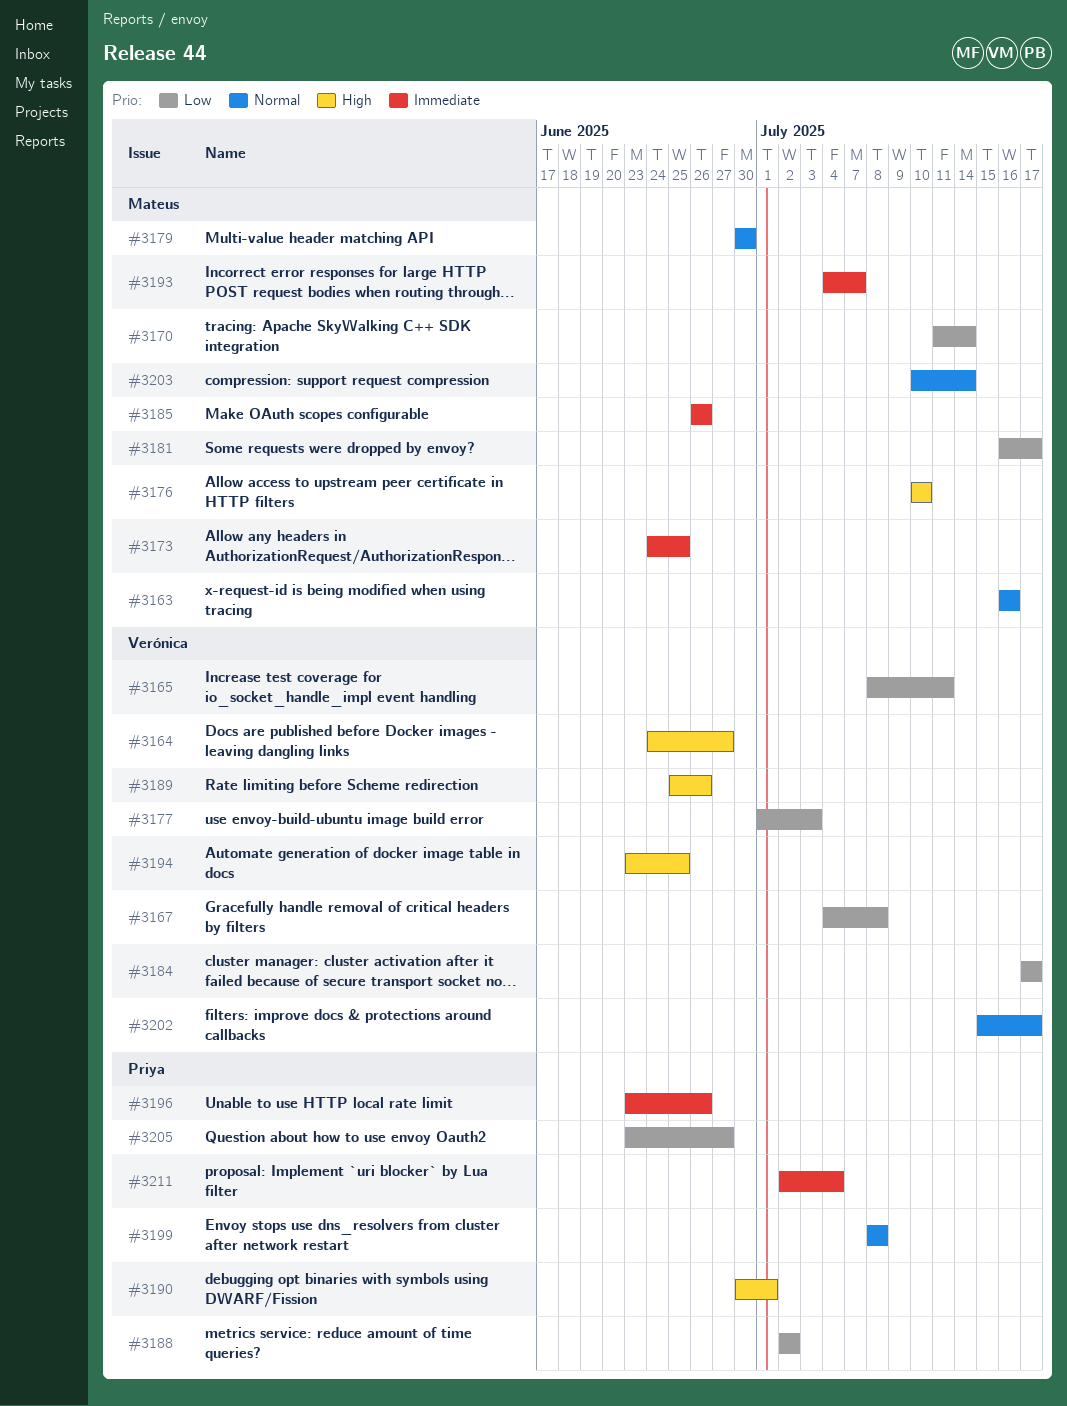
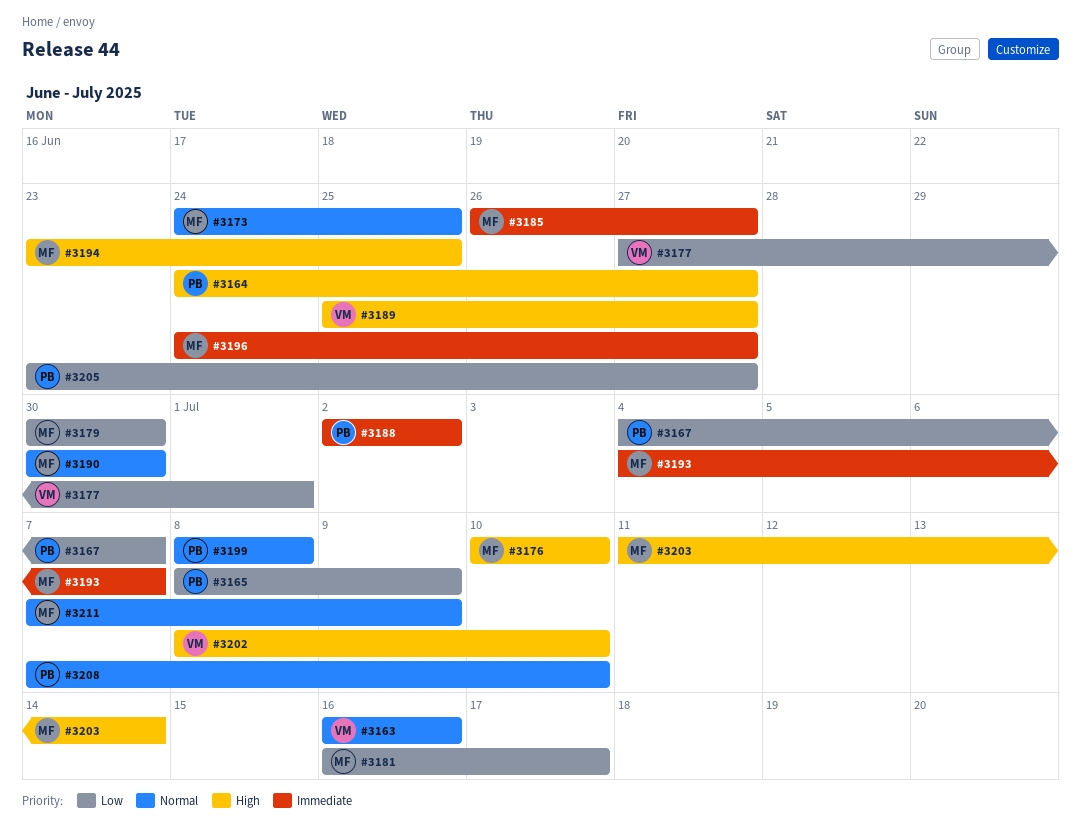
#3163, owner: Mateus -> Verónica
#3164, owner: Verónica -> Priya
#3165, owner: Verónica -> Priya
#3165, due: Jul 11 -> Jul 9
#3167, owner: Verónica -> Priya
#3167, due: Jul 8 -> Jul 7
#3170: present -> none
#3173, priority: Immediate -> Normal
#3177, start: Jul 1 -> Jun 27
#3177, due: Jul 3 -> Jul 1
#3179, priority: Normal -> Low
#3184: present -> none
#3185, due: Jun 26 -> Jun 27
#3188, priority: Low -> Immediate
#3189, due: Jun 26 -> Jun 27
#3190, owner: Priya -> Mateus
#3190, priority: High -> Normal
#3190, due: Jul 1 -> Jun 30
#3194, owner: Verónica -> Mateus
#3196, owner: Priya -> Mateus
#3196, start: Jun 23 -> Jun 24
#3196, due: Jun 26 -> Jun 27
#3202, priority: Normal -> High
#3202, start: Jul 15 -> Jul 8
#3202, due: Jul 17 -> Jul 10
#3203, priority: Normal -> High
#3203, start: Jul 10 -> Jul 11
#3208: none -> present
#3211, owner: Priya -> Mateus
#3211, priority: Immediate -> Normal
#3211, start: Jul 2 -> Jul 7
#3211, due: Jul 4 -> Jul 9

